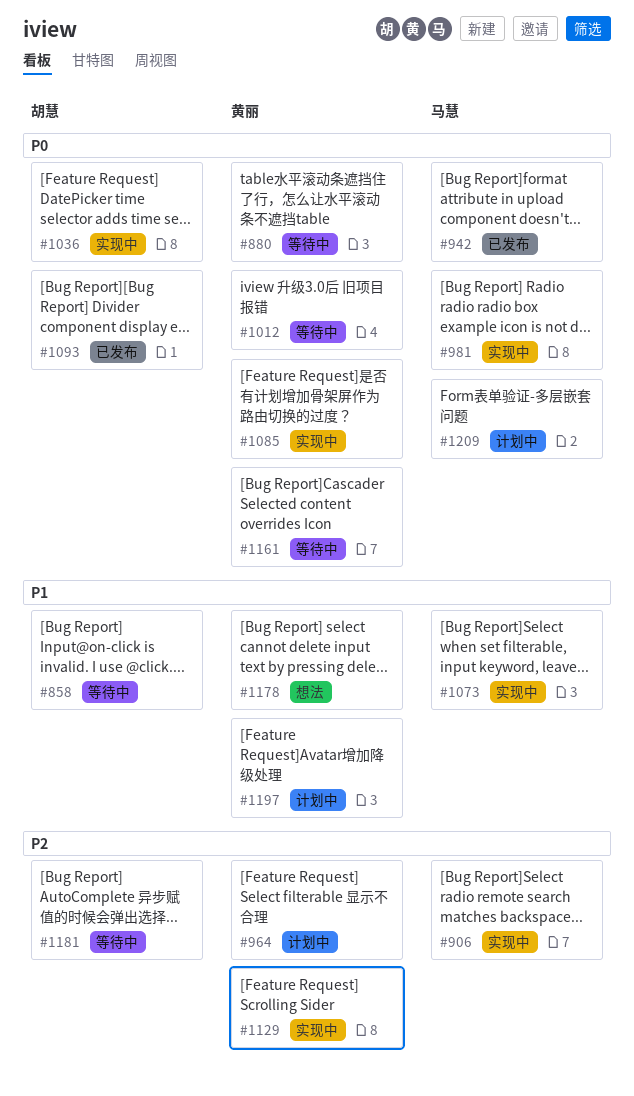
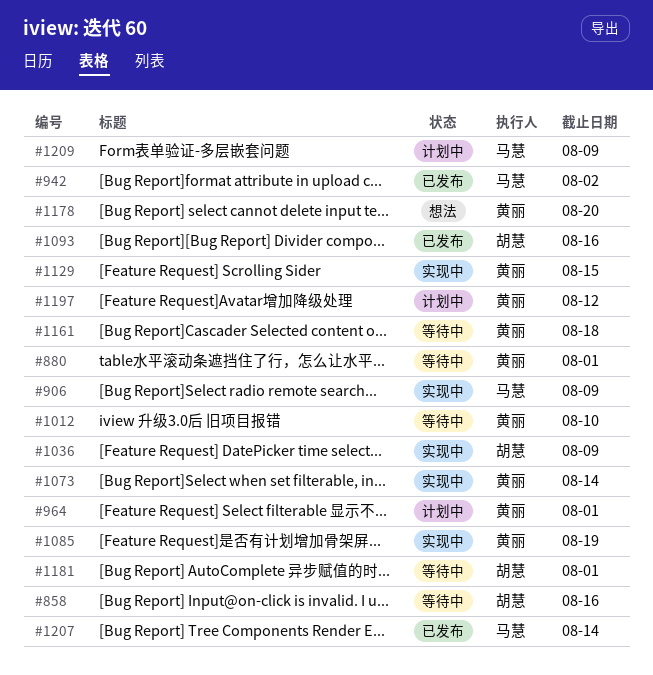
#981: present -> none
#1073, owner: 马慧 -> 黄丽
#1207: none -> present

